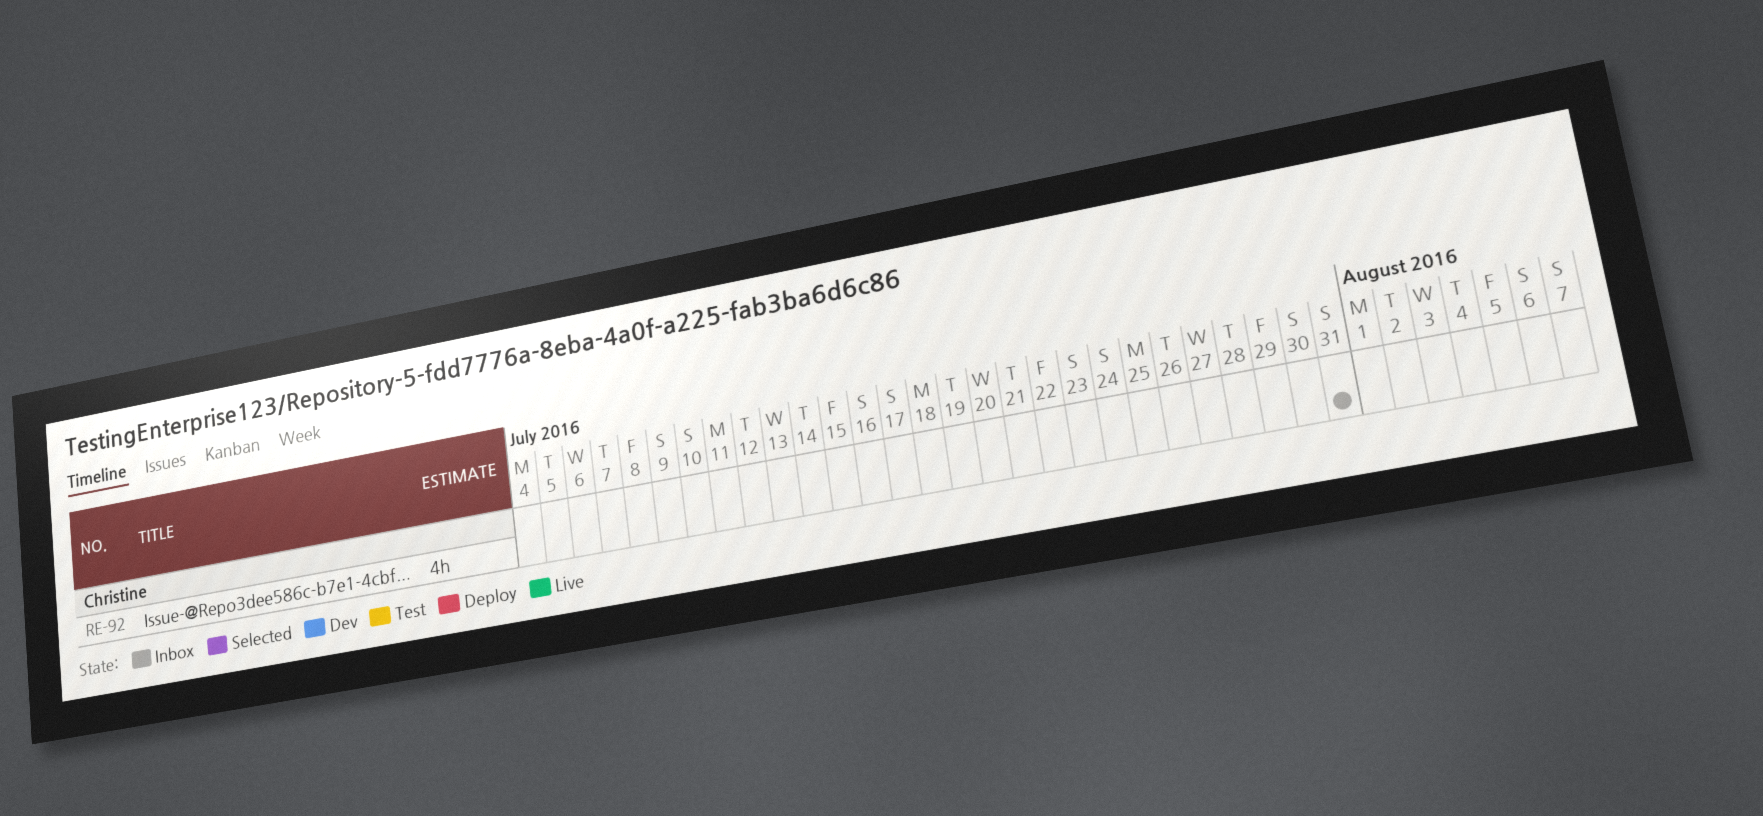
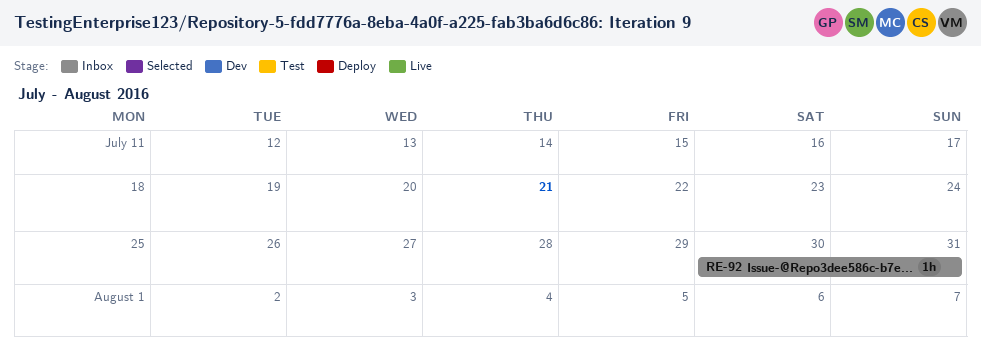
RE-92, estimate: 4h -> 1h
RE-92, start: Jul 31 -> Jul 30

